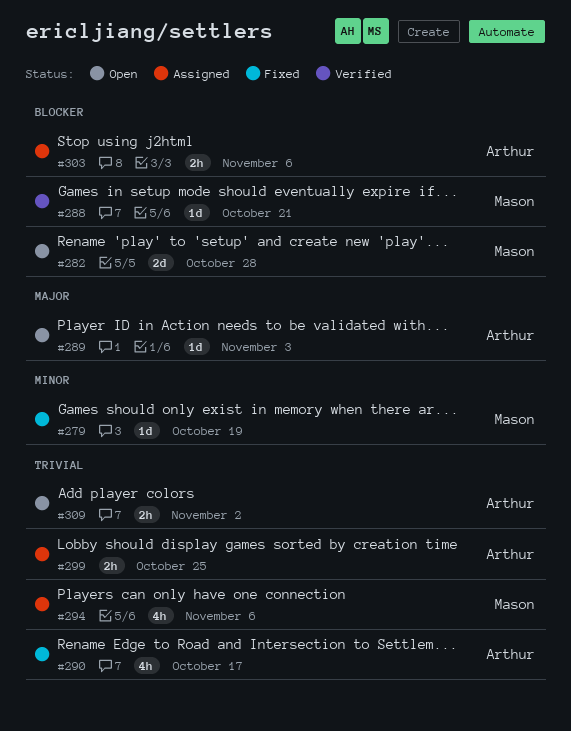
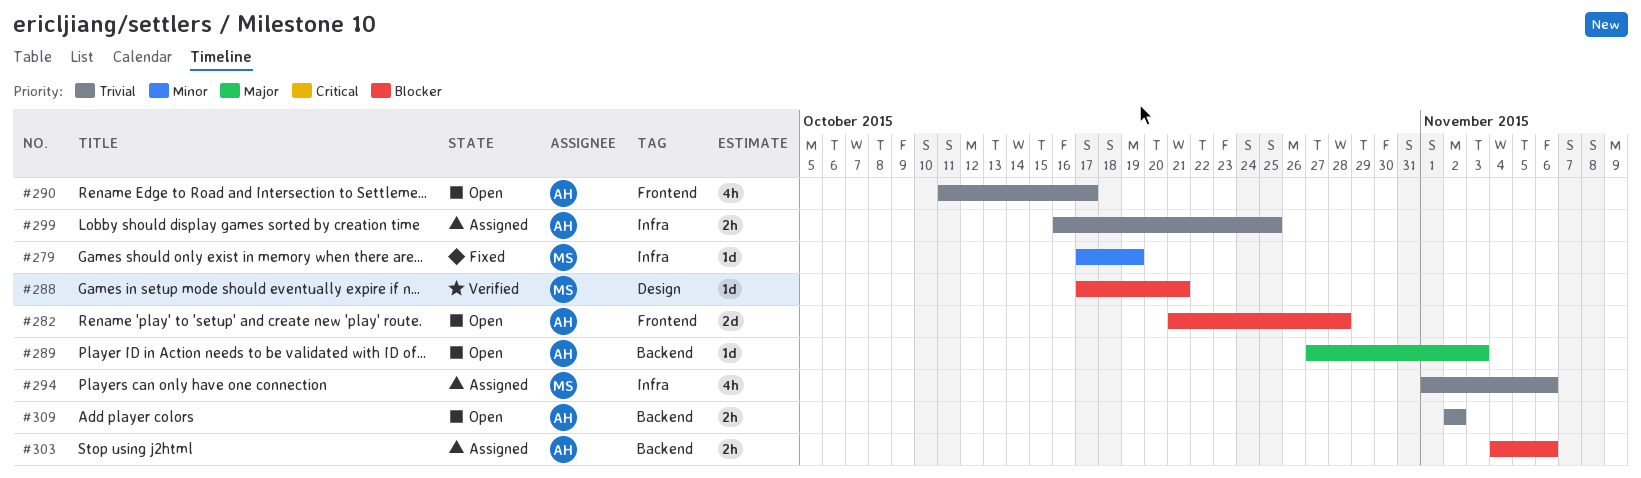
#282, owner: Mason -> Arthur
#290, status: Fixed -> Open

